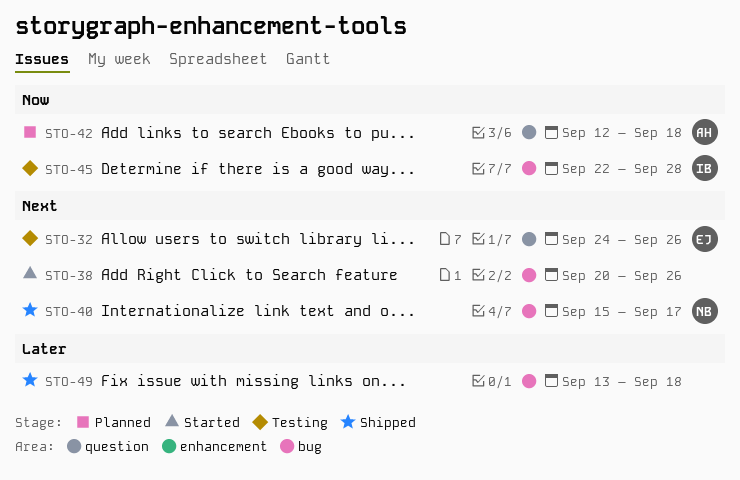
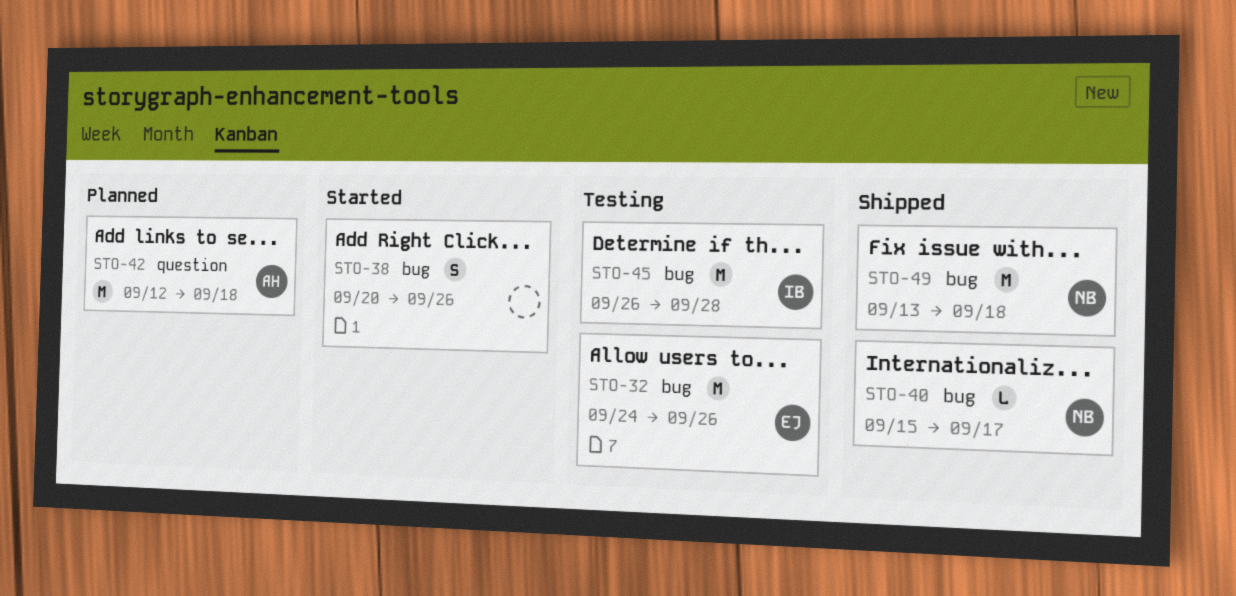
STO-32, label: question -> bug
STO-45, start: Sep 22 -> Sep 26
STO-49, owner: none -> NB

